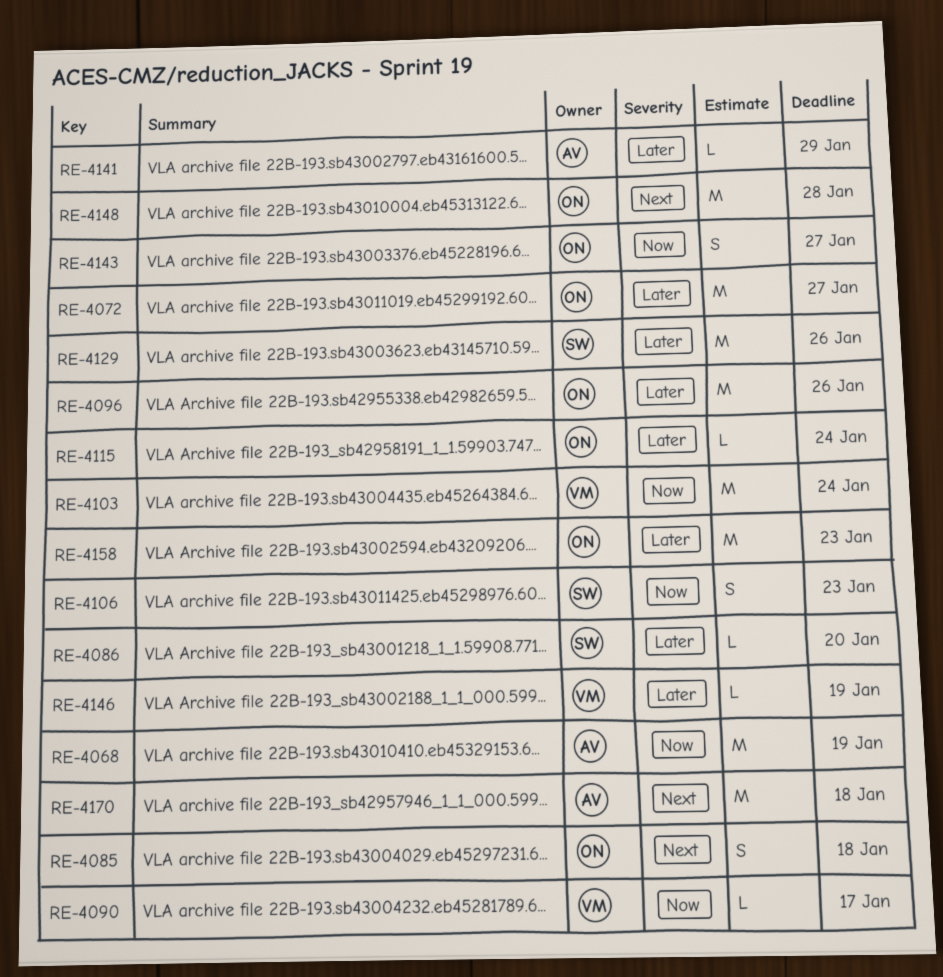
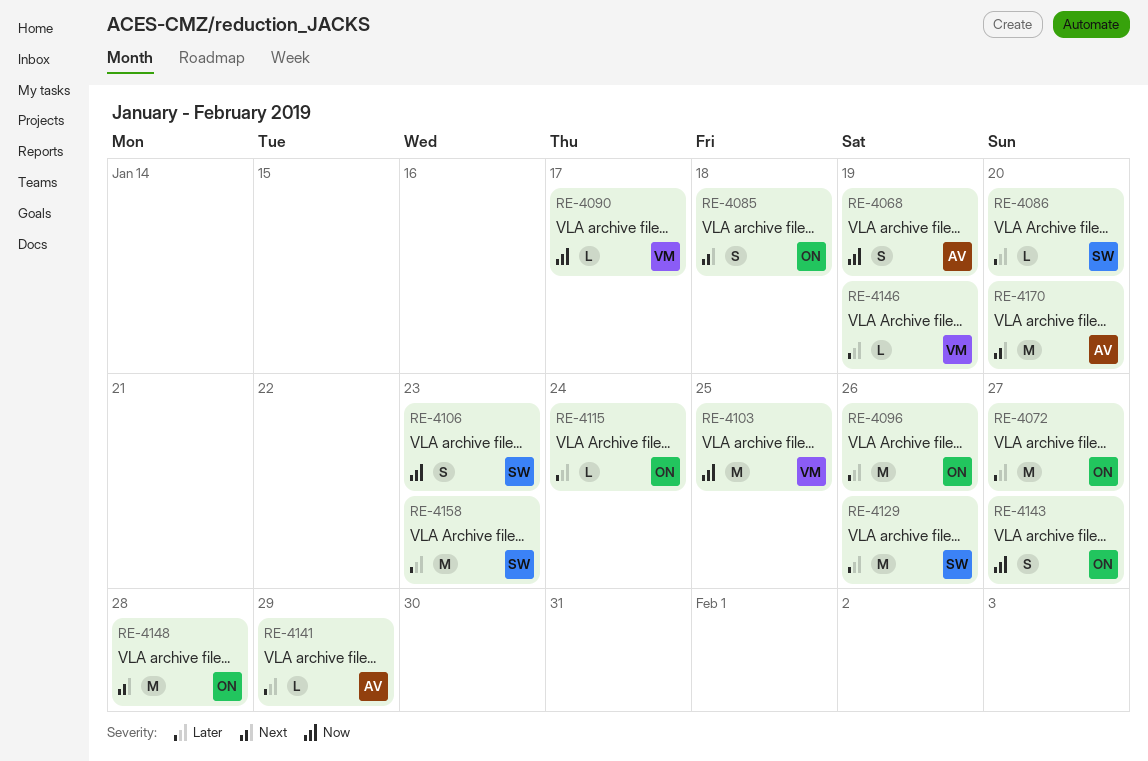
RE-4068, estimate: M -> S
RE-4103, due: Jan 24 -> Jan 25
RE-4158, owner: ON -> SW
RE-4170, due: Jan 18 -> Jan 20

